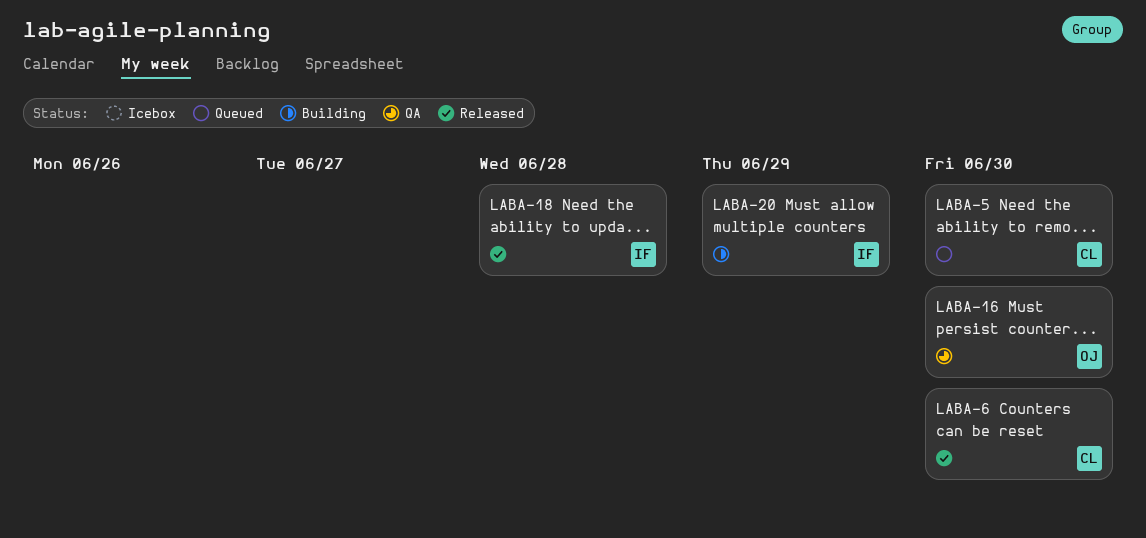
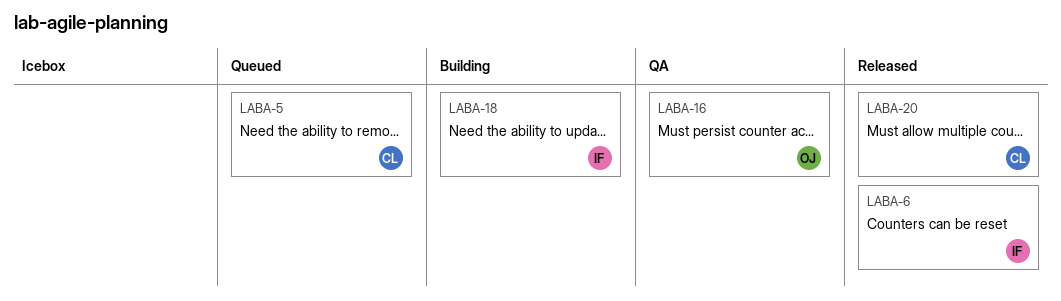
LABA-6, owner: CL -> IF
LABA-18, status: Released -> Building
LABA-20, status: Building -> Released
LABA-20, owner: IF -> CL

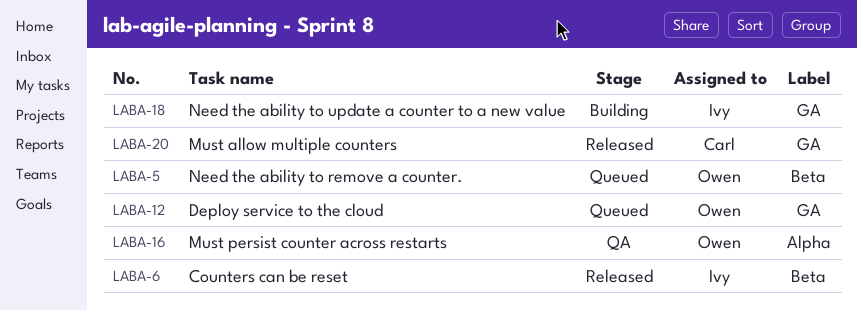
LABA-5, owner: Carl -> Owen
LABA-12: none -> present

